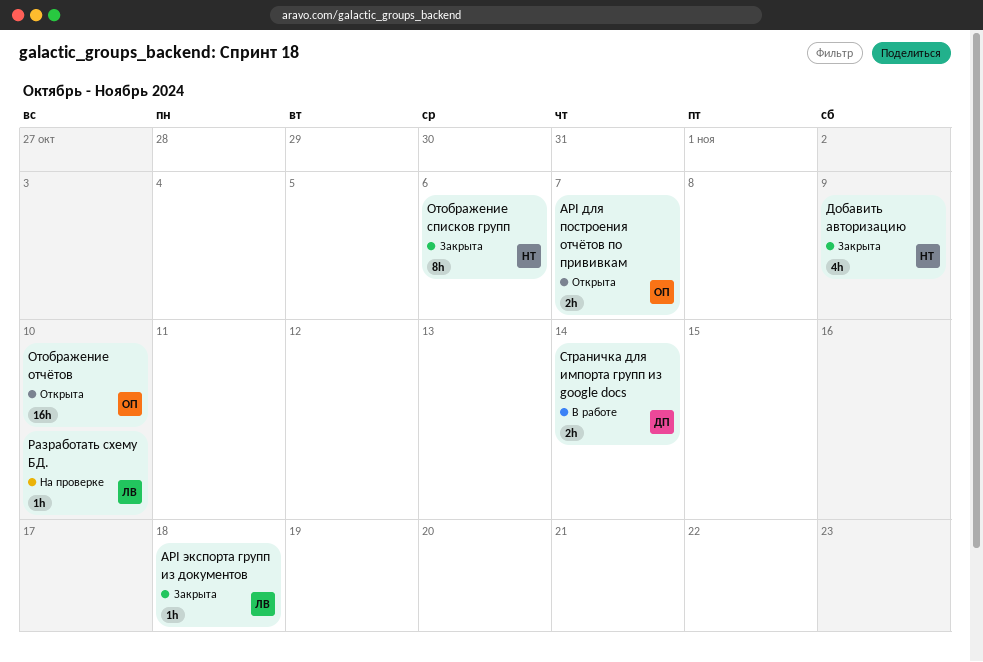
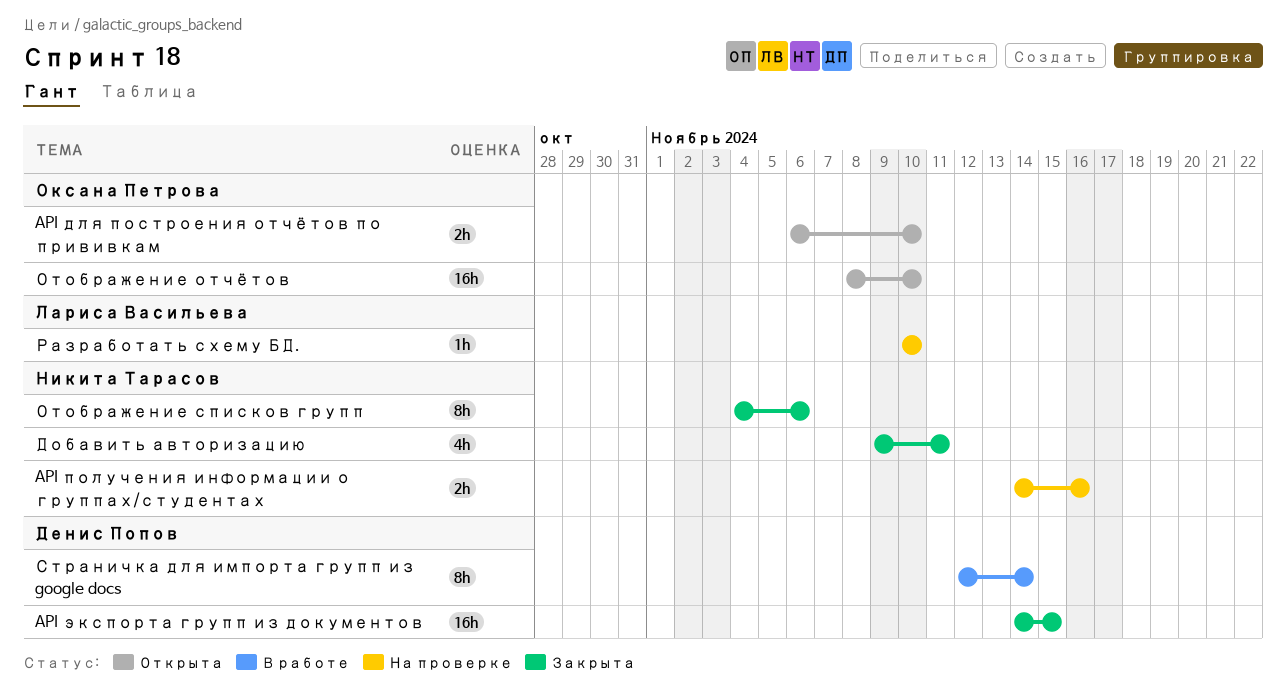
API для построения отчётов по прививкам, due: Nov 7 -> Nov 10
API получения информации о группах/студентах: none -> present
API экспорта групп из документов, owner: Лариса Васильева -> Денис Попов
API экспорта групп из документов, estimate: 1h -> 16h
API экспорта групп из документов, due: Nov 18 -> Nov 15
Добавить авторизацию, due: Nov 9 -> Nov 11
Страничка для импорта групп из google docs, estimate: 2h -> 8h

